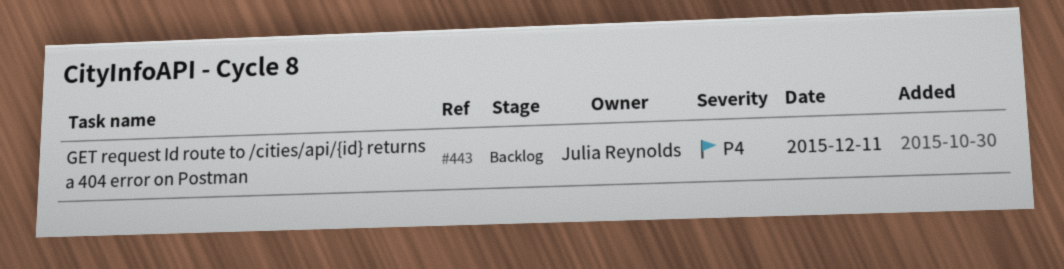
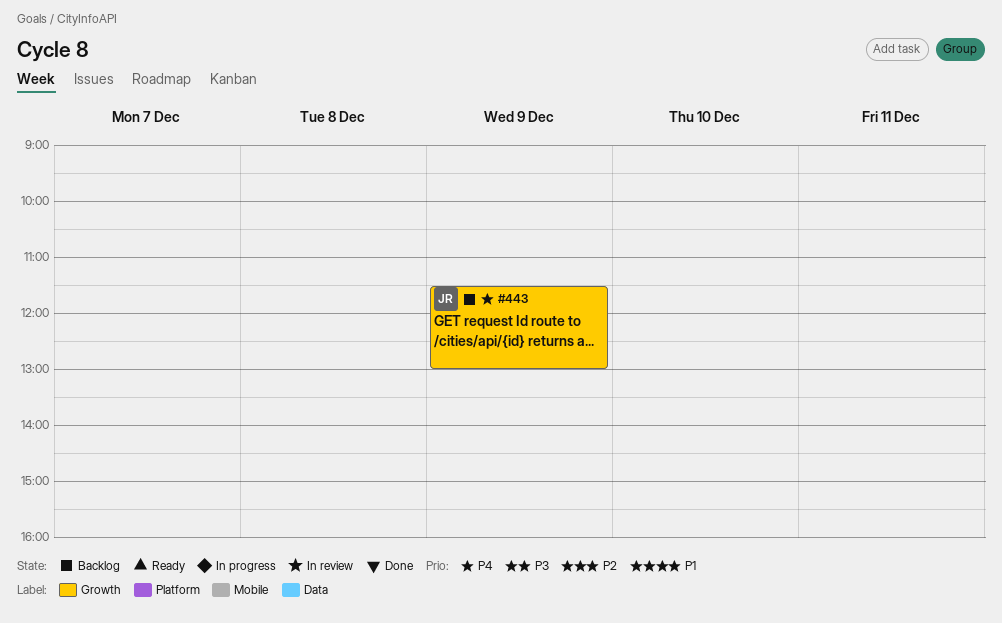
#443, day: Dec 11 -> Dec 9

